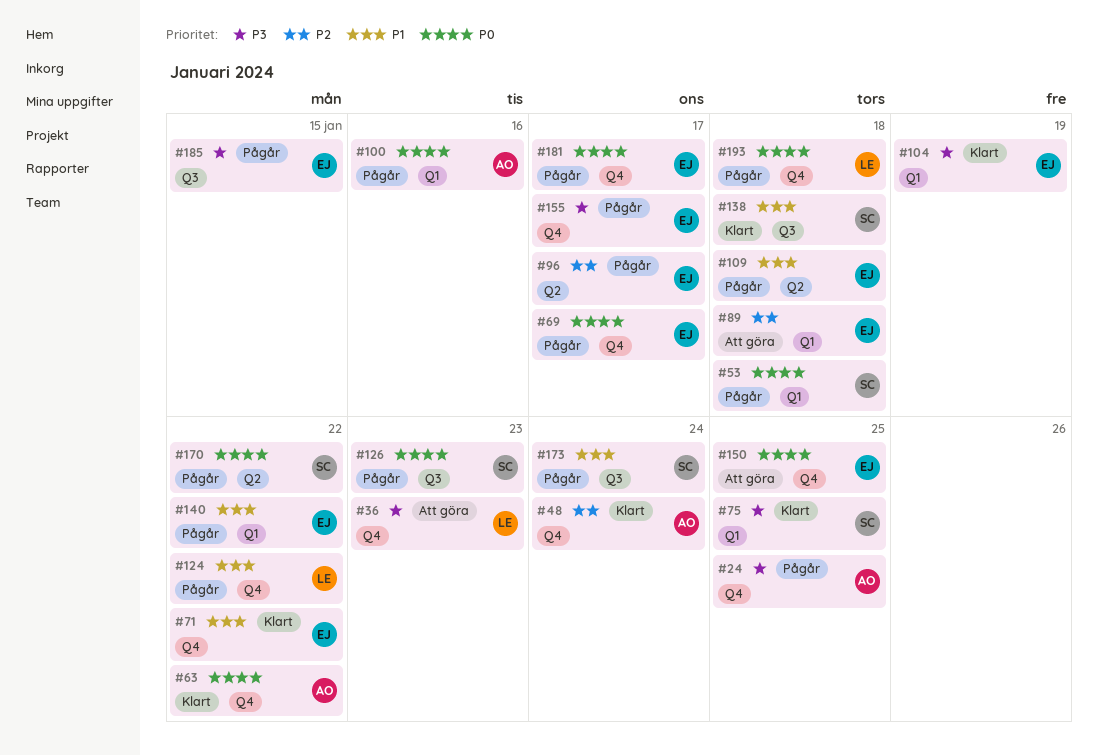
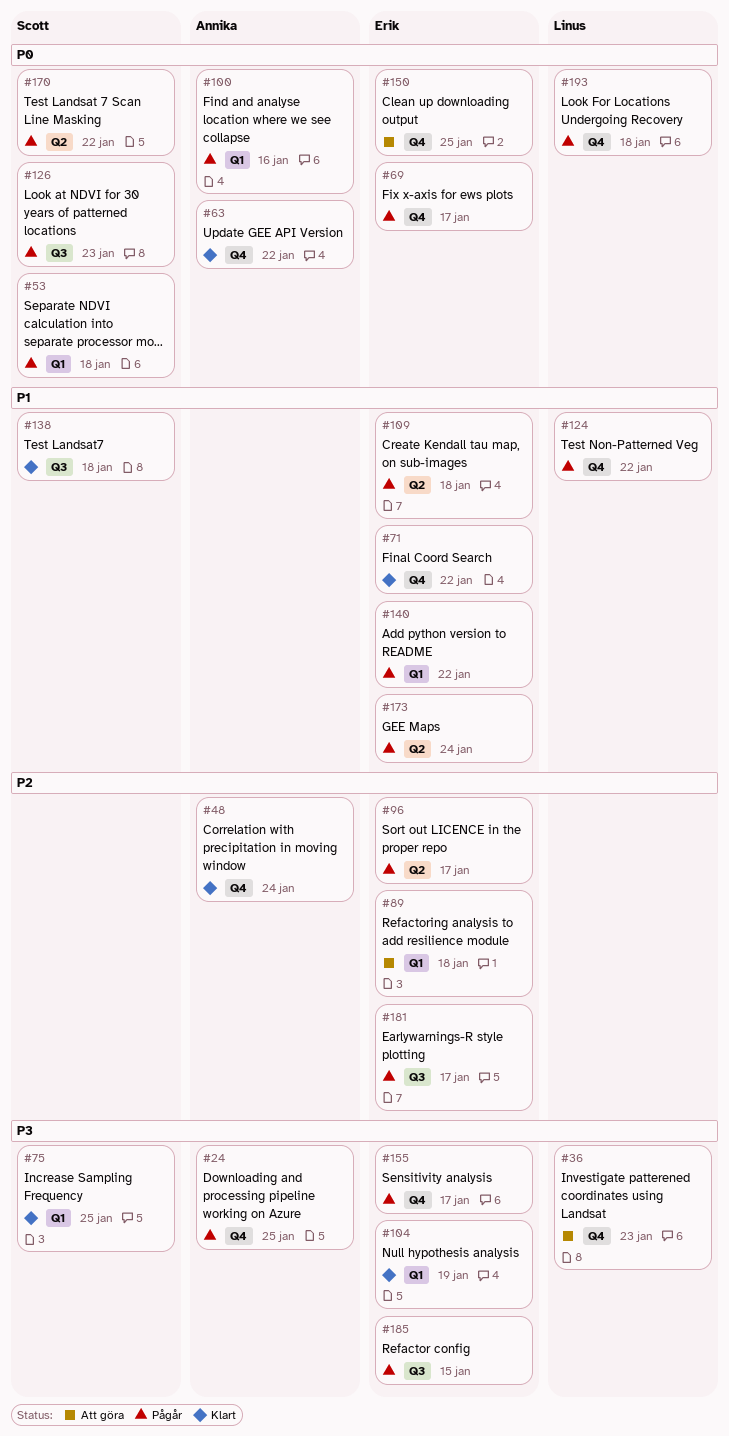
#173, owner: Scott -> Erik
#173, label: Q3 -> Q2
#181, priority: P0 -> P2
#181, label: Q4 -> Q3

